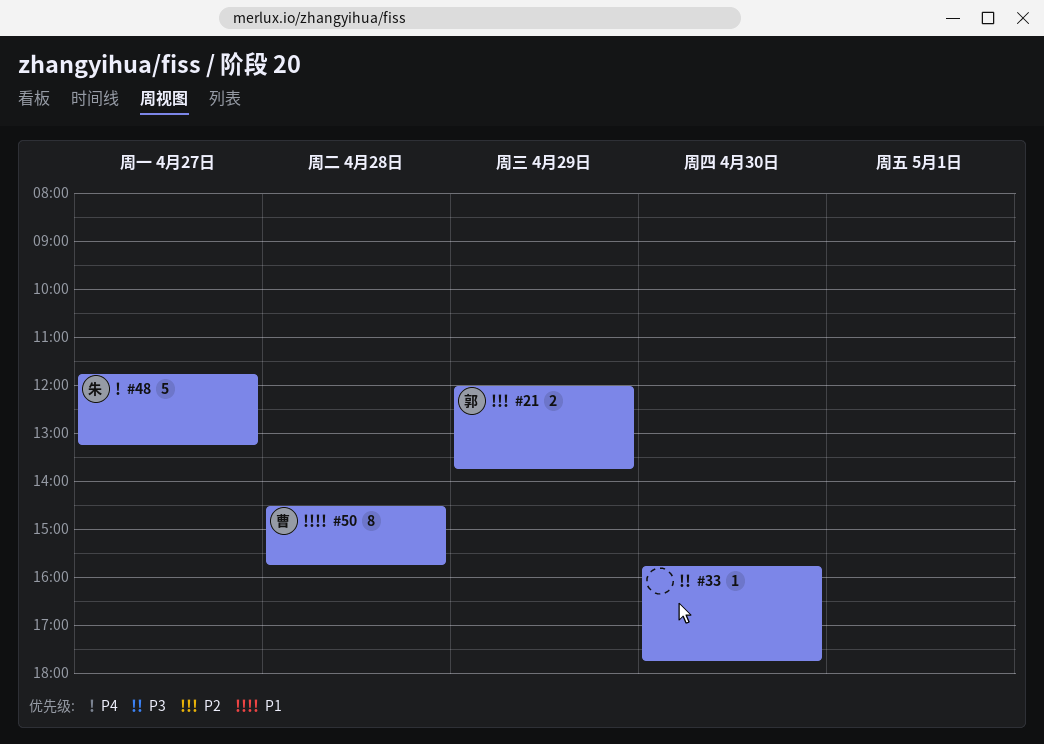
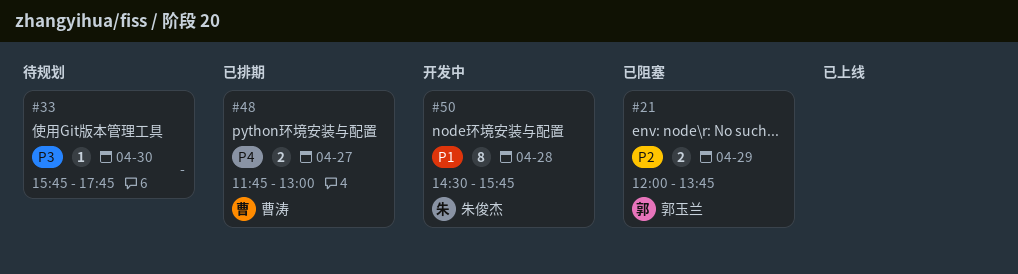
#48, owner: 朱俊杰 -> 曹涛
#48, estimate: 5 -> 2
#48, ends: 13:15 -> 13:00
#50, owner: 曹涛 -> 朱俊杰

